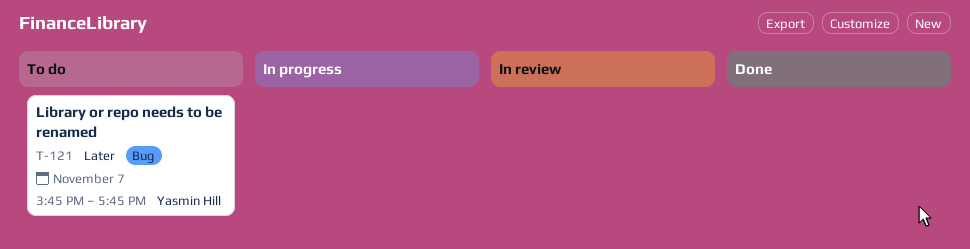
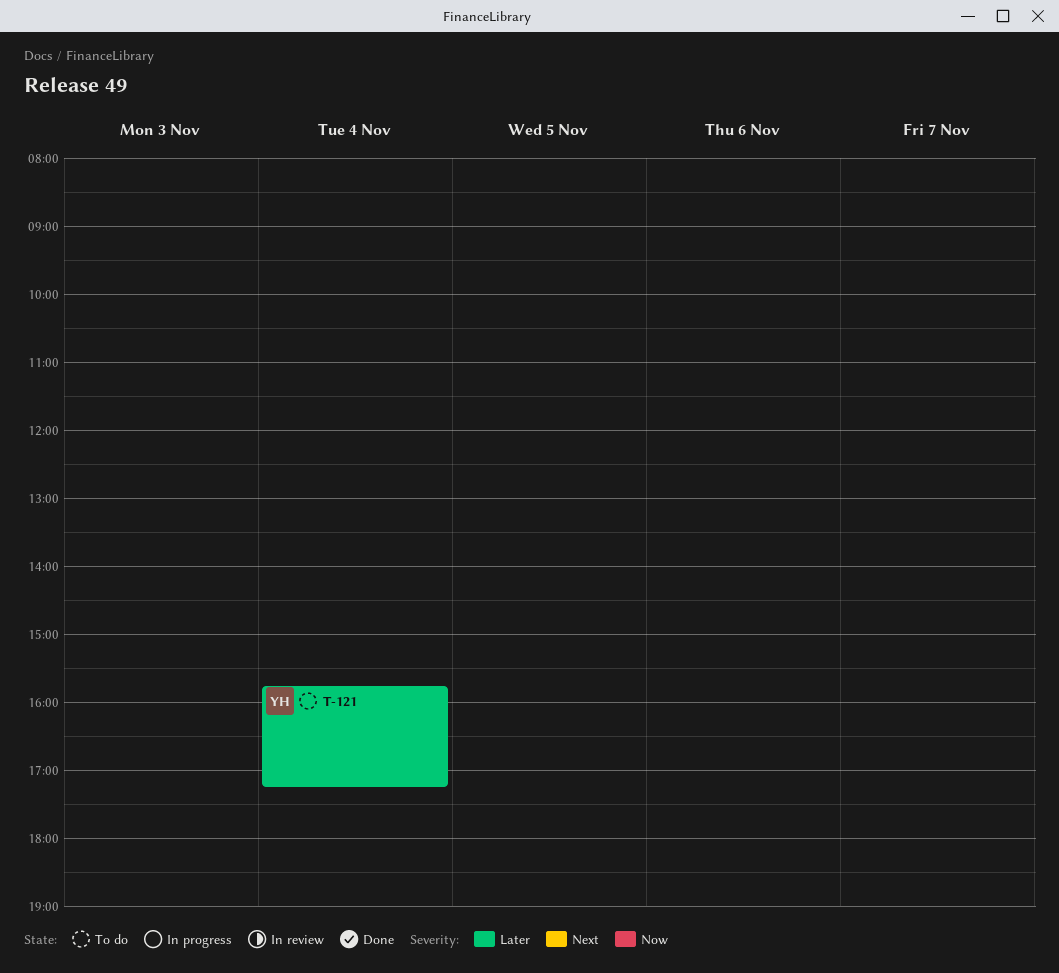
T-121, day: Nov 7 -> Nov 4
T-121, ends: 17:45 -> 17:15

